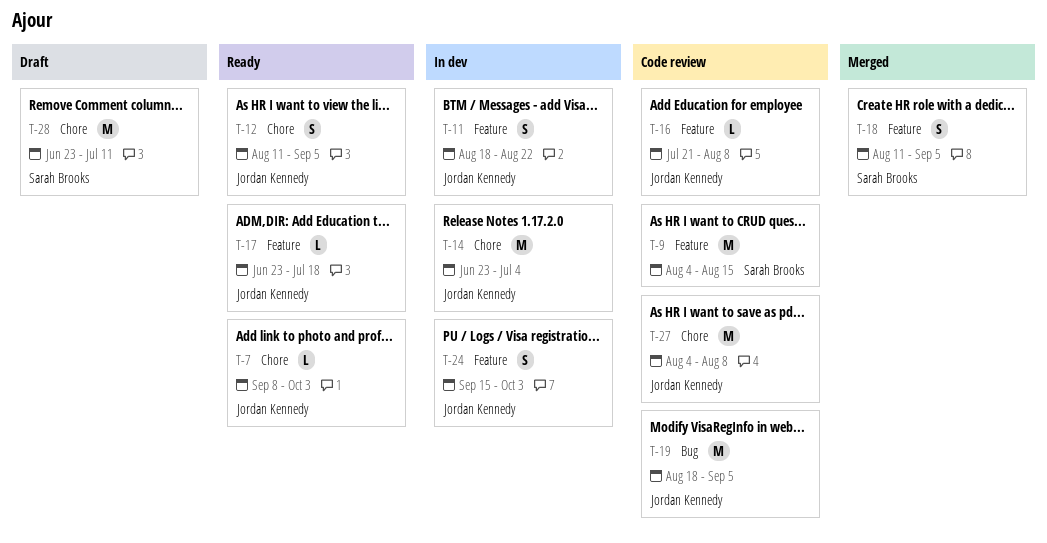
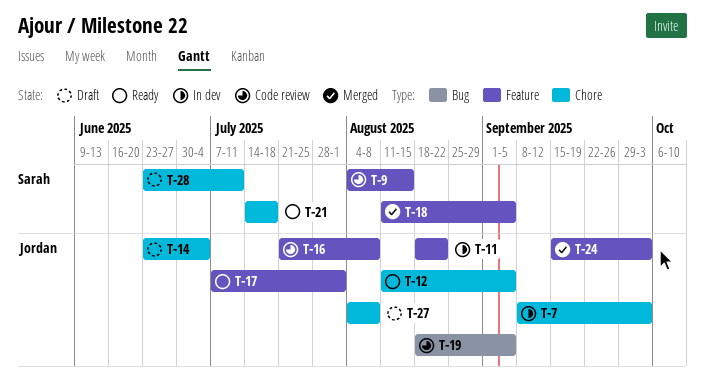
T-7, status: Ready -> In dev
T-14, status: In dev -> Draft
T-17, start: Jun 23 -> Jul 7
T-17, due: Jul 18 -> Aug 1
T-21: none -> present
T-24, status: In dev -> Merged
T-27, status: Code review -> Draft

